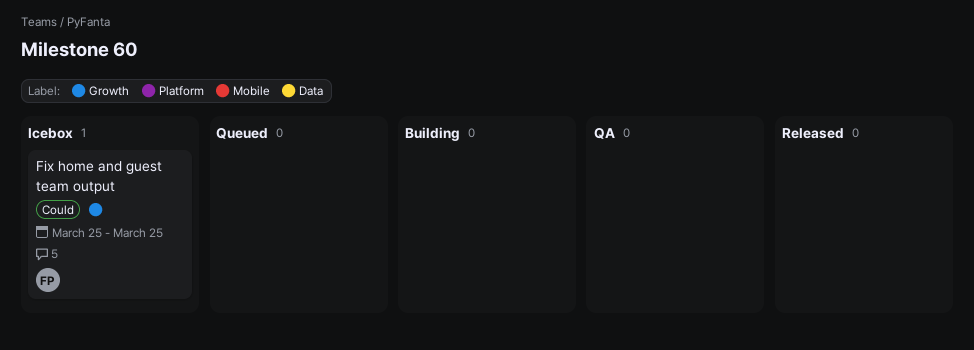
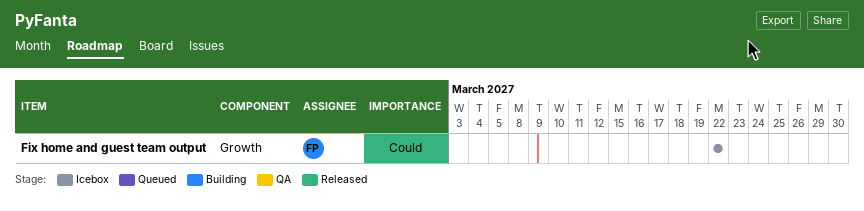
Fix home and guest team output, start: Mar 25 -> Mar 22
Fix home and guest team output, due: Mar 25 -> Mar 22

